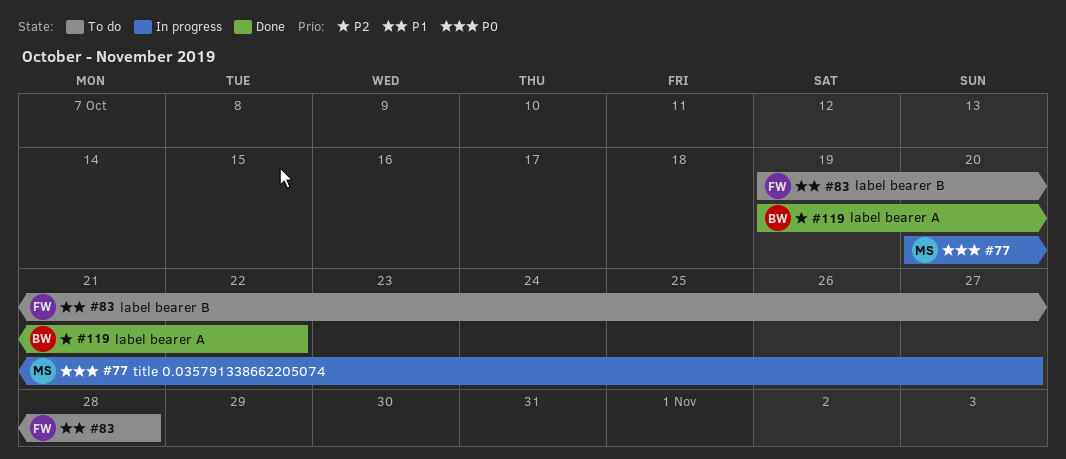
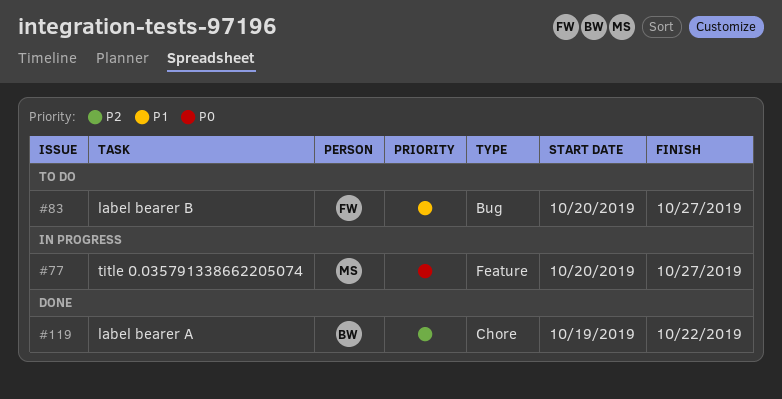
#83, start: Oct 19 -> Oct 20
#83, due: Oct 28 -> Oct 27

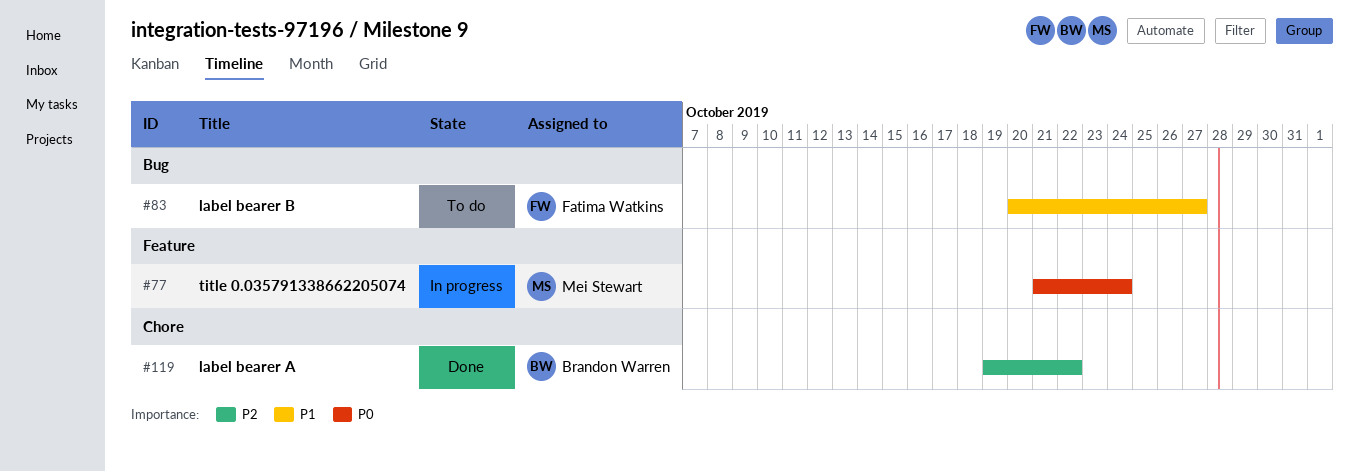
#77, start: Oct 20 -> Oct 21
#77, due: Oct 27 -> Oct 24

